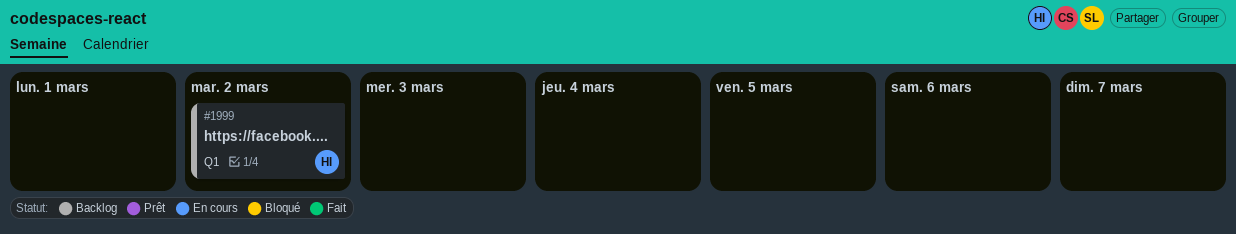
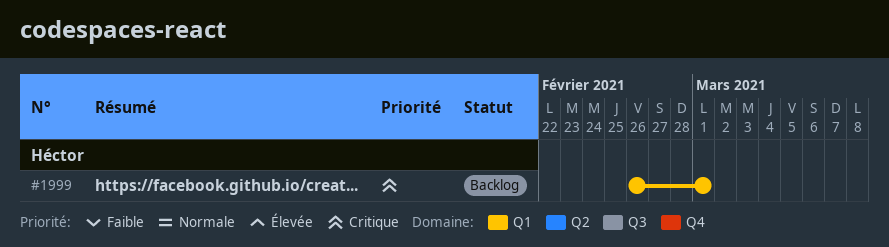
#1999, due: Mar 2 -> Mar 1

